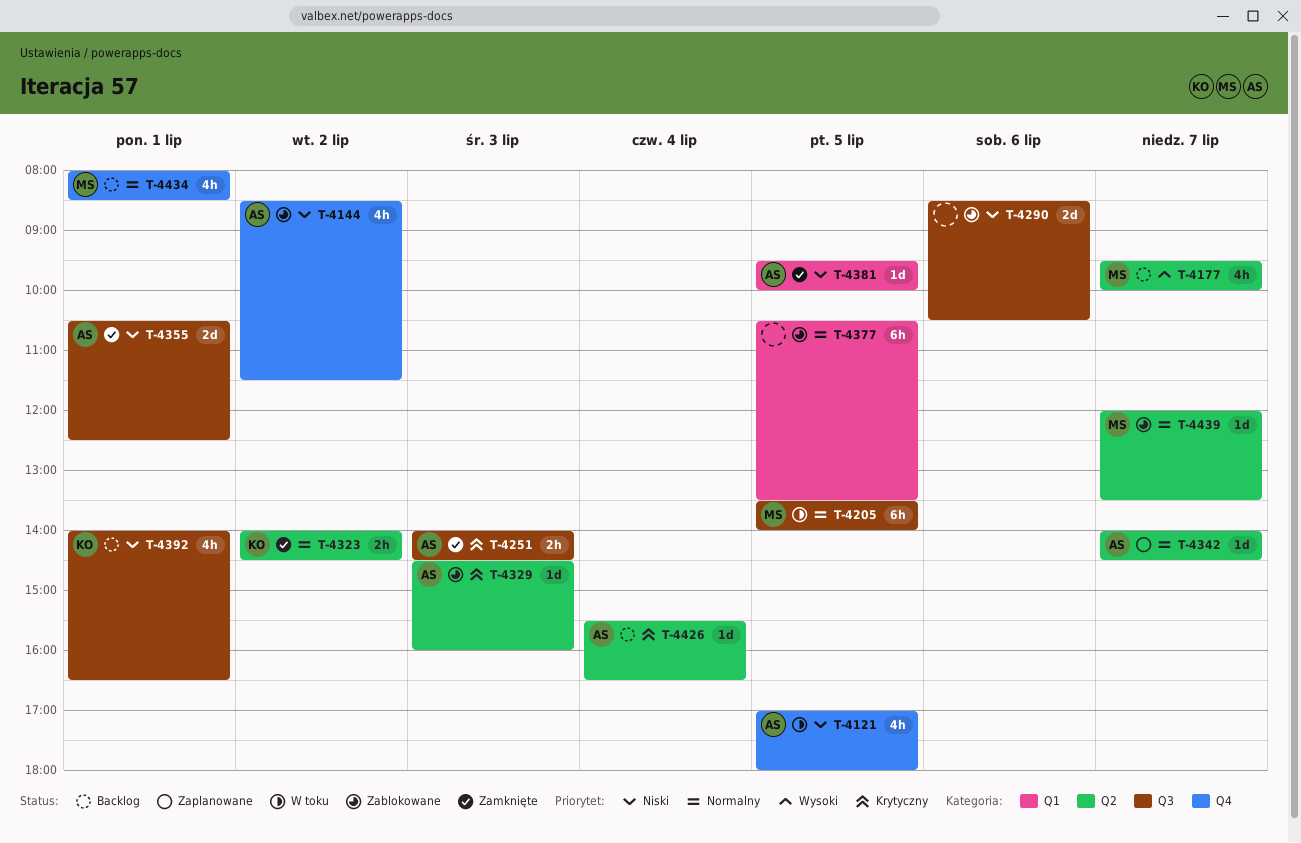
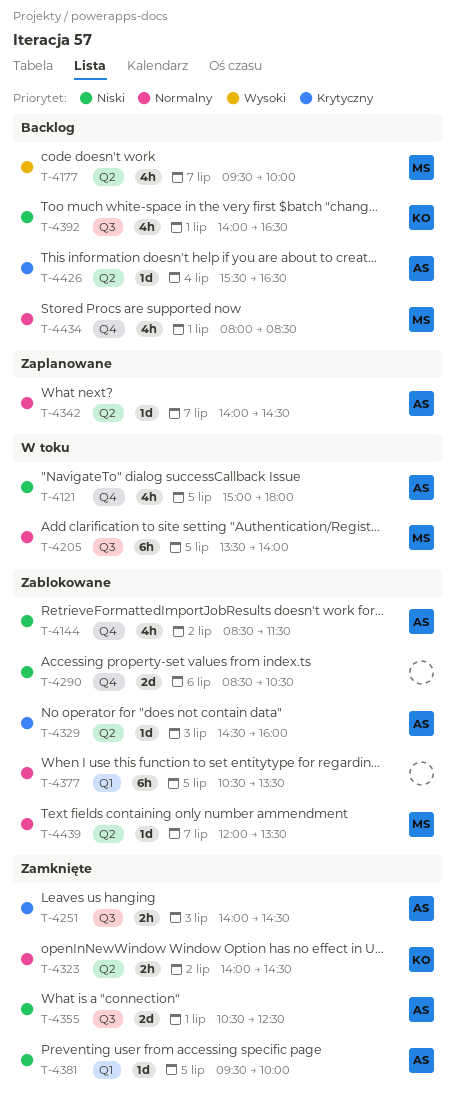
T-4121, begins: 17:00 -> 15:00
T-4290, label: Q3 -> Q4

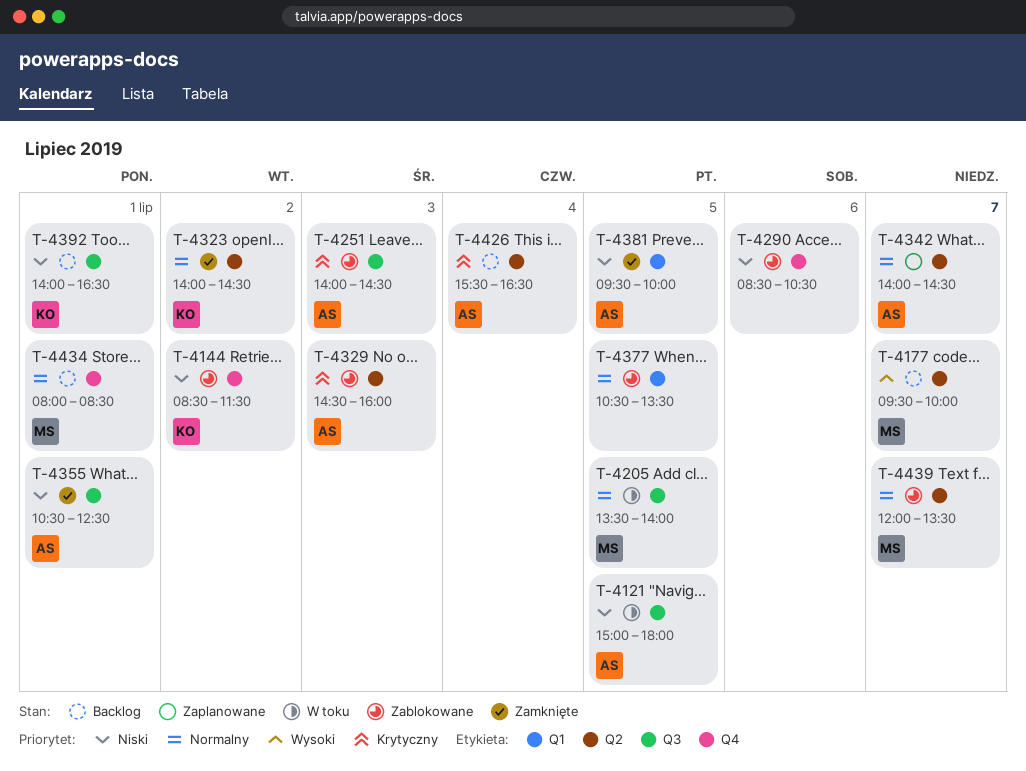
T-4121, label: Q4 -> Q3
T-4144, owner: AS -> KO
T-4251, status: Zamknięte -> Zablokowane

